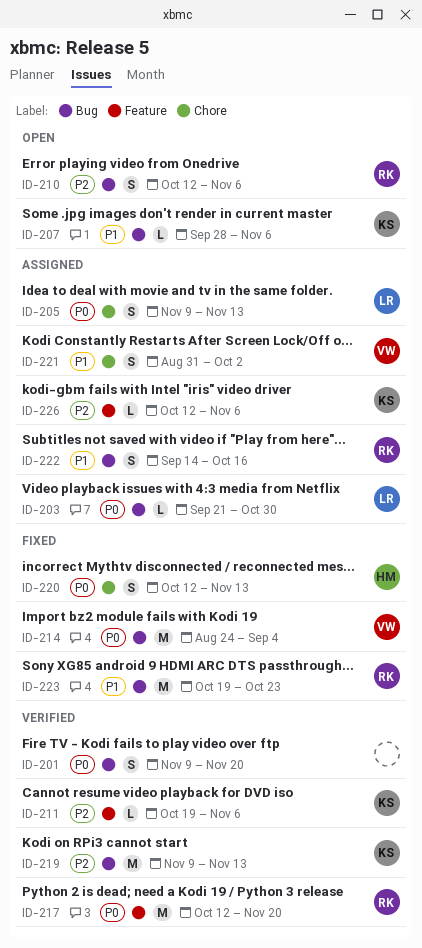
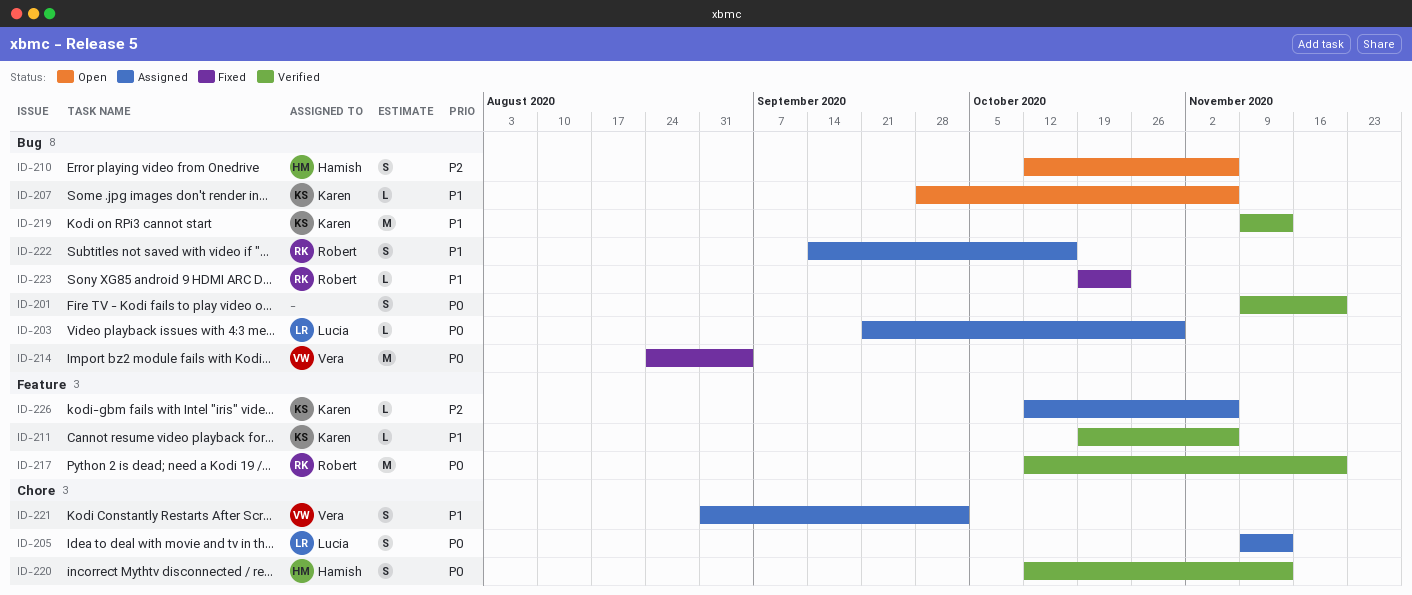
ID-210, owner: Robert -> Hamish
ID-211, priority: P2 -> P1
ID-219, priority: P2 -> P1
ID-220, status: Fixed -> Verified
ID-223, estimate: M -> L

